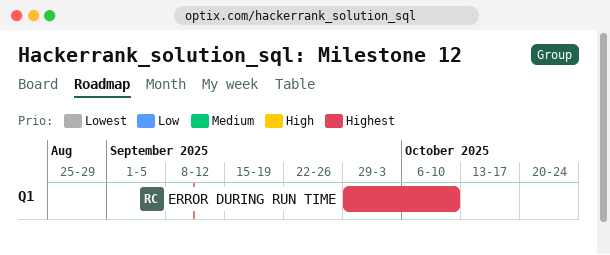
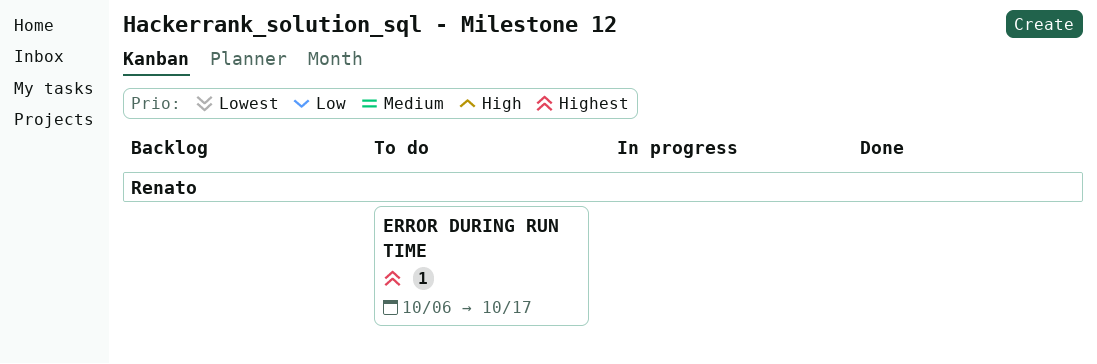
ERROR DURING RUN TIME, start: Sep 29 -> Oct 6
ERROR DURING RUN TIME, due: Oct 10 -> Oct 17

